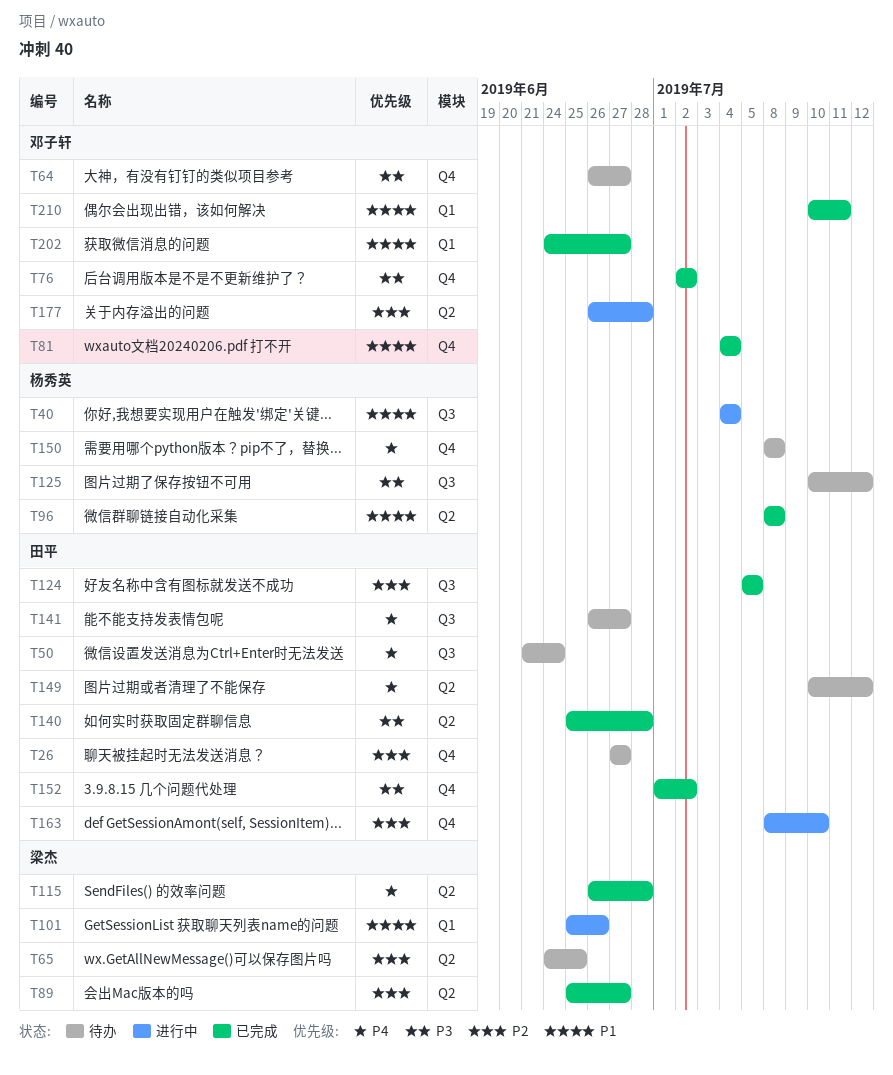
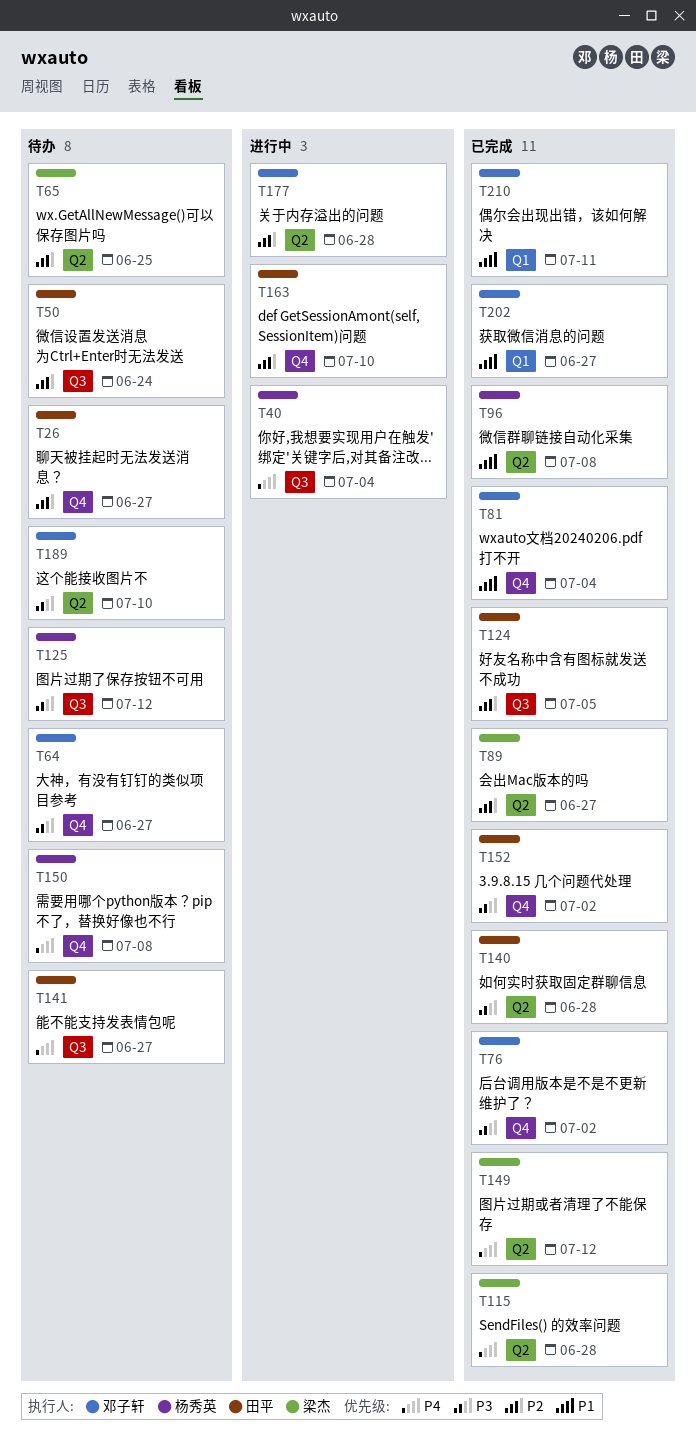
T40, priority: P1 -> P4
T50, priority: P4 -> P2
T101: present -> none
T149, status: 待办 -> 已完成
T149, owner: 田平 -> 梁杰
T189: none -> present

